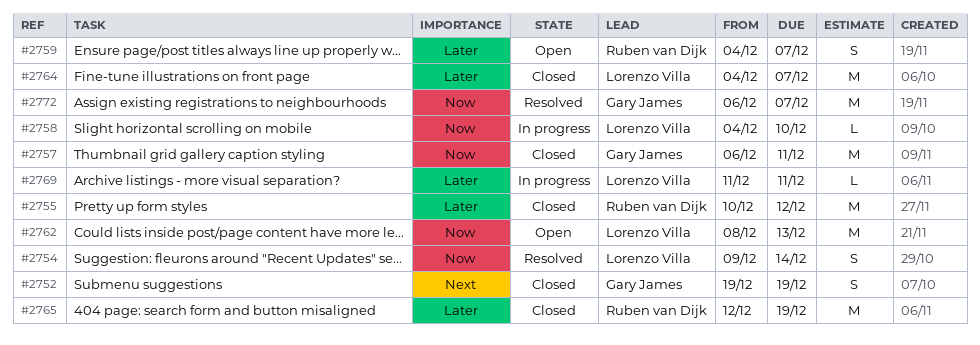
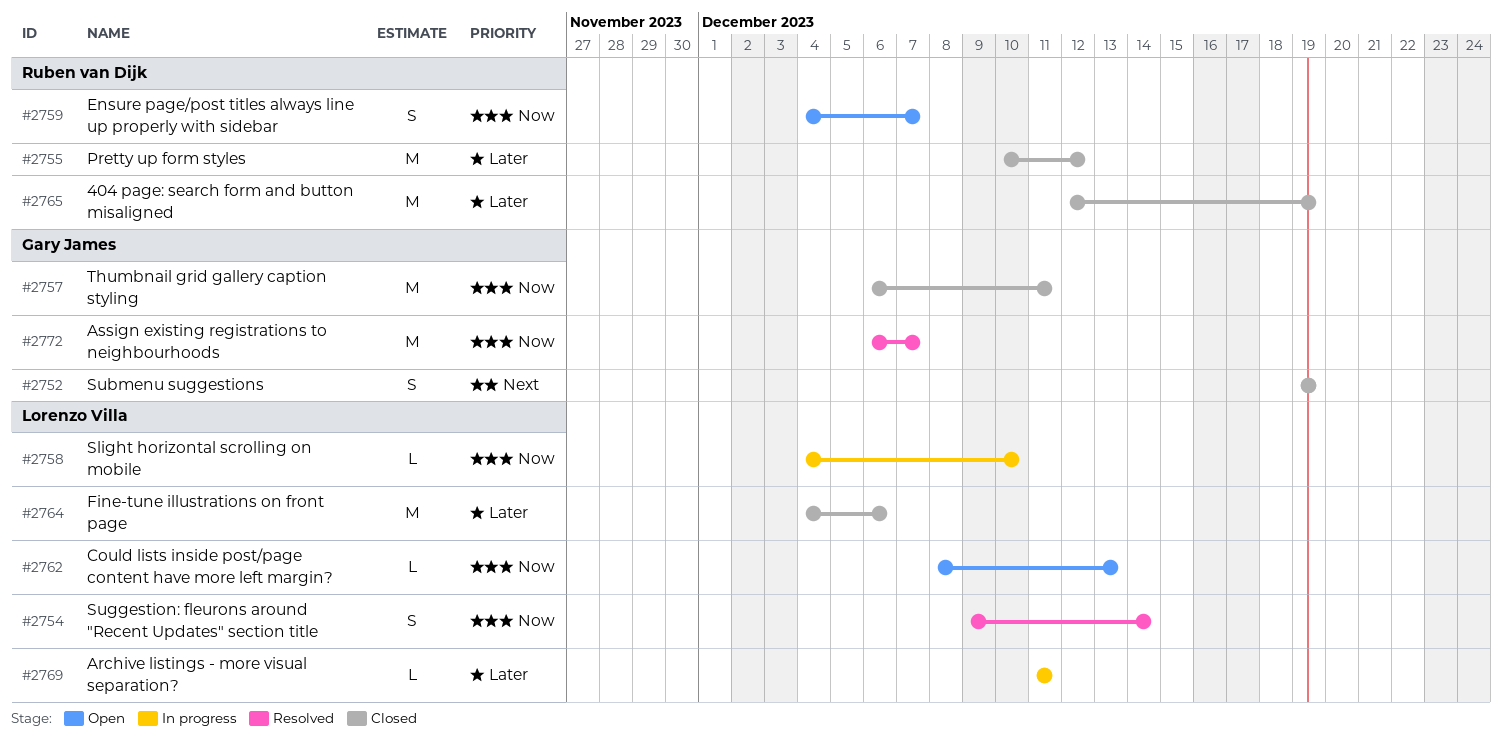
#2759, priority: Later -> Now
#2762, estimate: M -> L
#2764, due: Dec 7 -> Dec 6

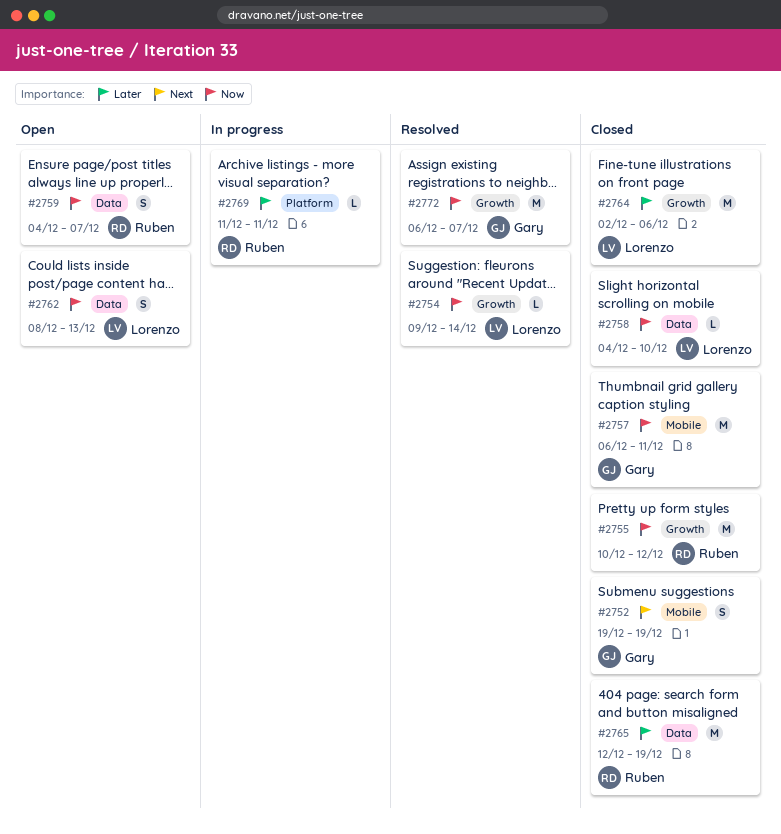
#2754, estimate: S -> L
#2755, priority: Later -> Now
#2758, status: In progress -> Closed
#2762, estimate: L -> S
#2764, start: Dec 4 -> Dec 2
#2769, owner: Lorenzo Villa -> Ruben van Dijk

